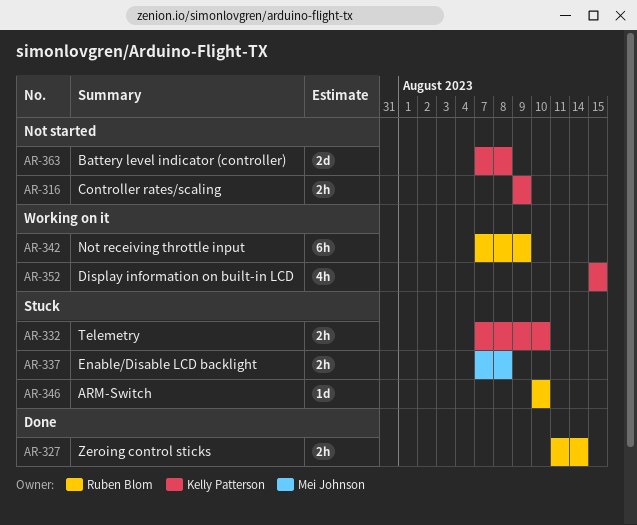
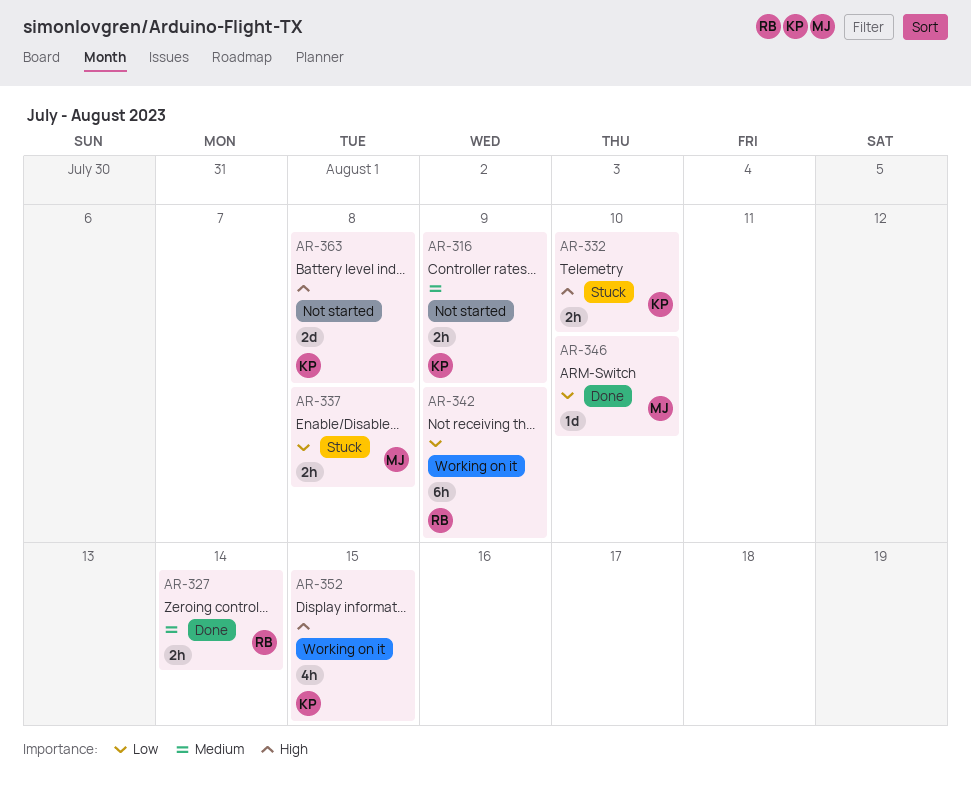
AR-346, status: Stuck -> Done
AR-346, owner: Ruben Blom -> Mei Johnson

